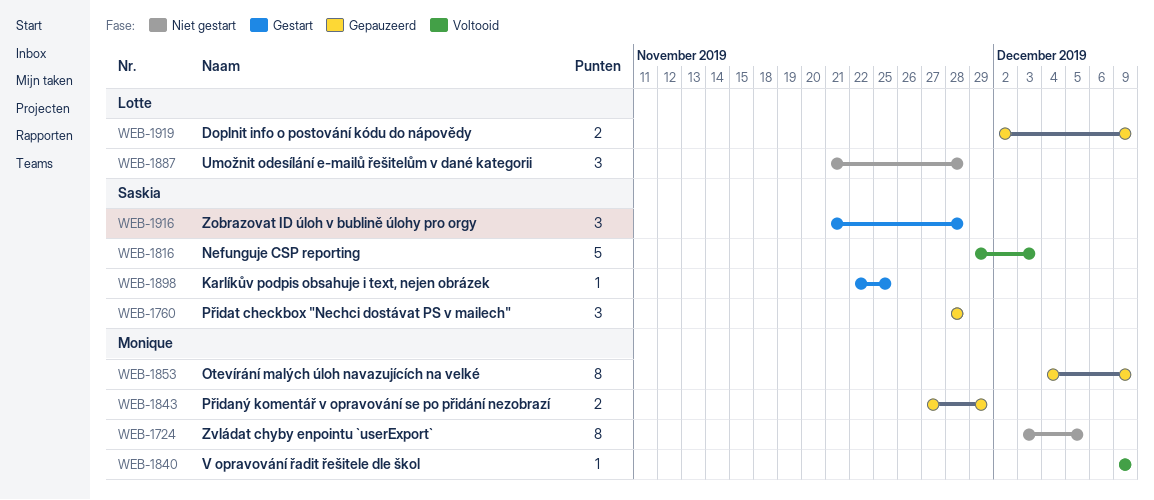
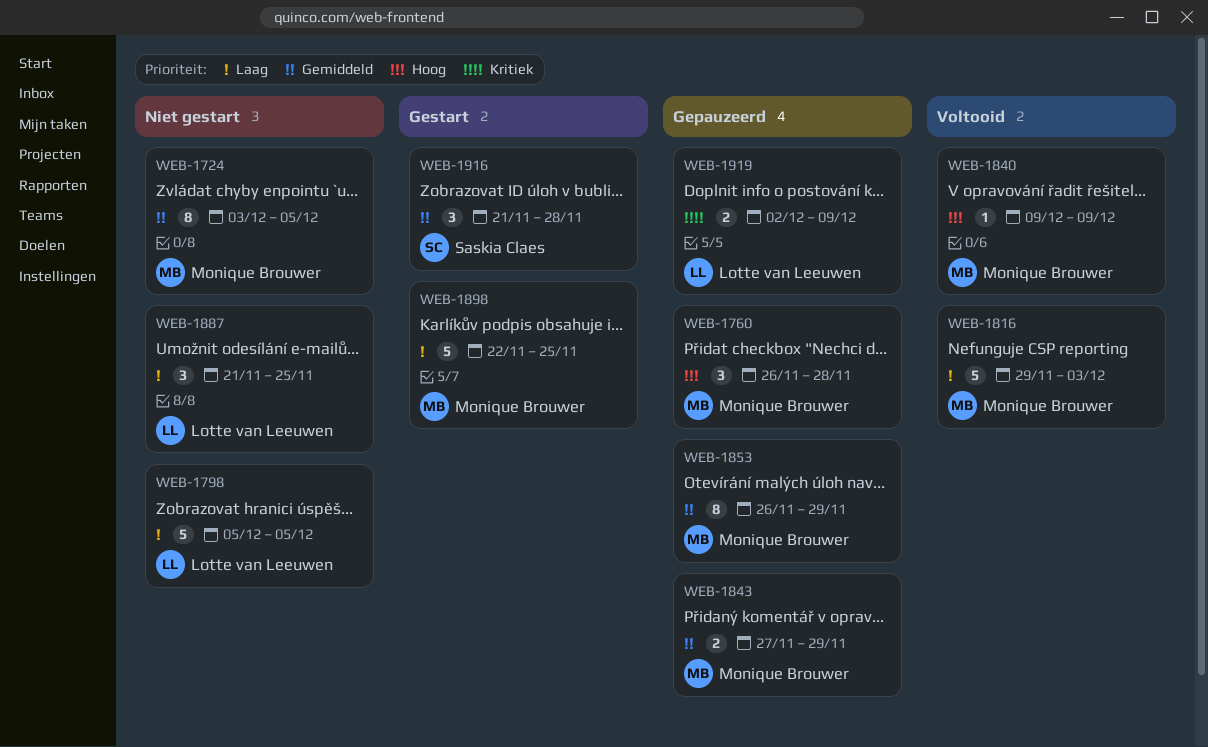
WEB-1760, owner: Saskia Claes -> Monique Brouwer
WEB-1760, start: Nov 28 -> Nov 26
WEB-1798: none -> present
WEB-1816, owner: Saskia Claes -> Monique Brouwer
WEB-1853, start: Dec 4 -> Nov 26
WEB-1853, due: Dec 9 -> Nov 29
WEB-1887, due: Nov 28 -> Nov 25
WEB-1898, owner: Saskia Claes -> Monique Brouwer
WEB-1898, estimate: 1 -> 5

